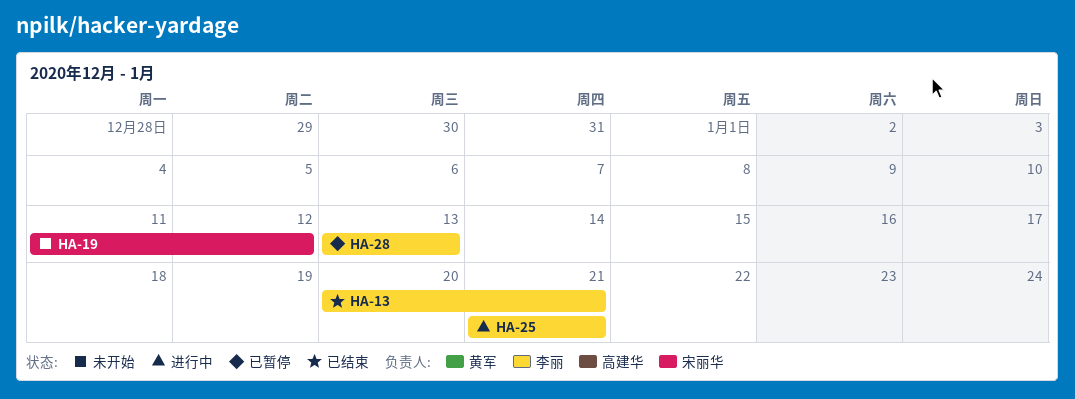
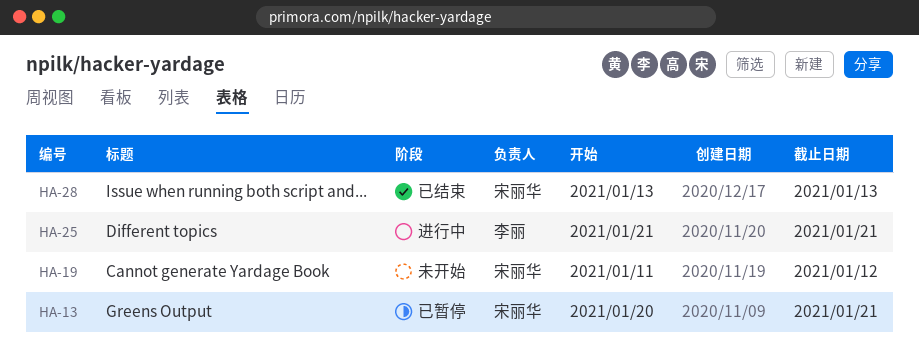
HA-13, status: 已结束 -> 已暂停
HA-13, owner: 李丽 -> 宋丽华
HA-28, status: 已暂停 -> 已结束
HA-28, owner: 李丽 -> 宋丽华

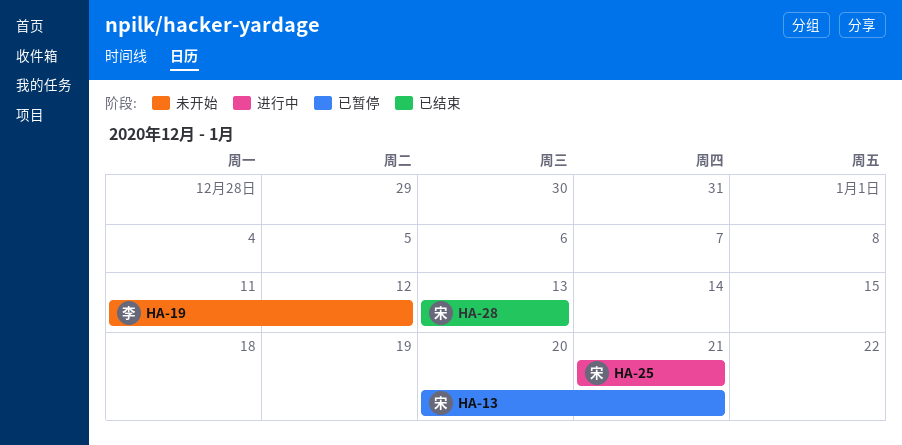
HA-19, owner: 宋丽华 -> 李丽
HA-25, owner: 李丽 -> 宋丽华

